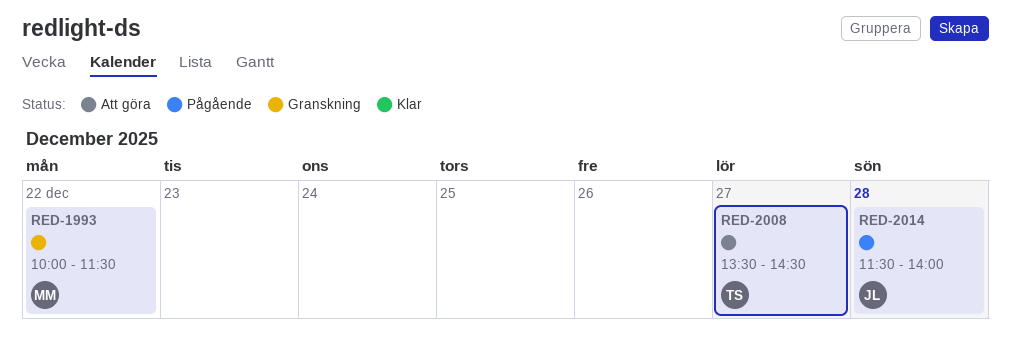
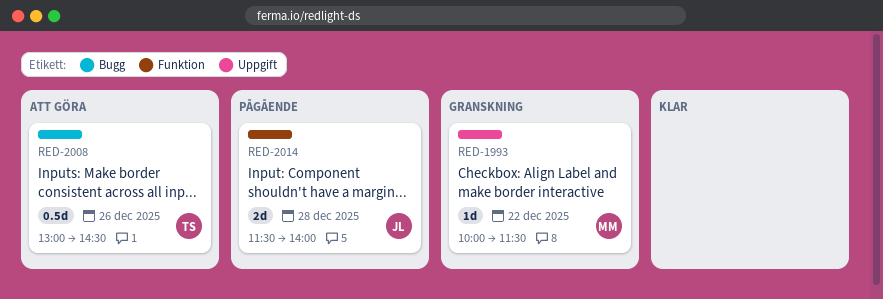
RED-2008, day: Dec 27 -> Dec 26
RED-2008, begins: 13:30 -> 13:00

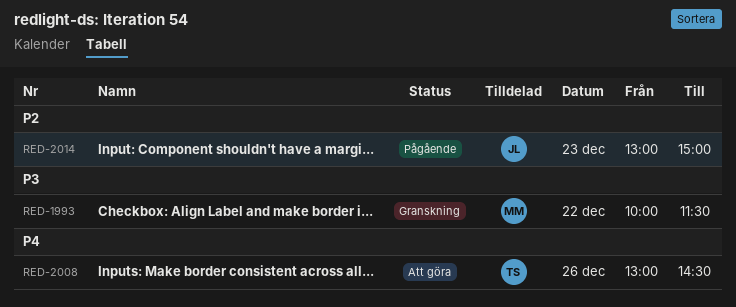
RED-2014, day: Dec 28 -> Dec 23
RED-2014, begins: 11:30 -> 13:00
RED-2014, ends: 14:00 -> 15:00

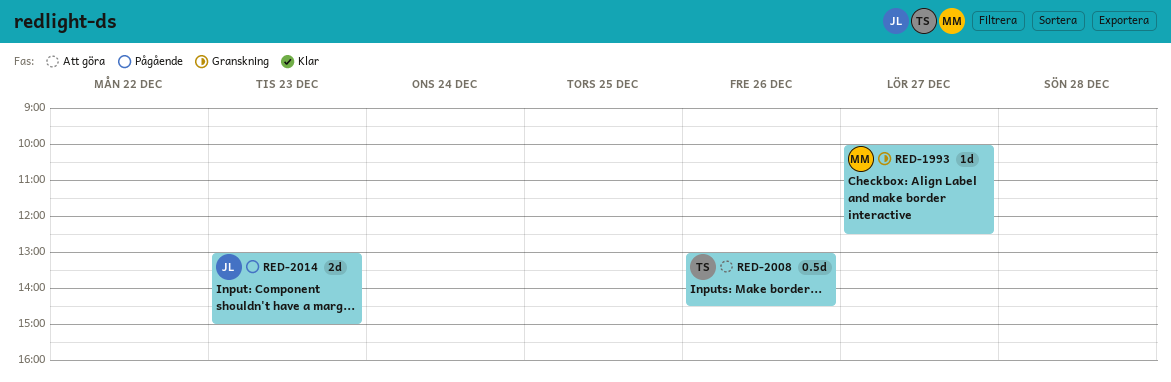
RED-1993, day: Dec 22 -> Dec 27
RED-1993, ends: 11:30 -> 12:30

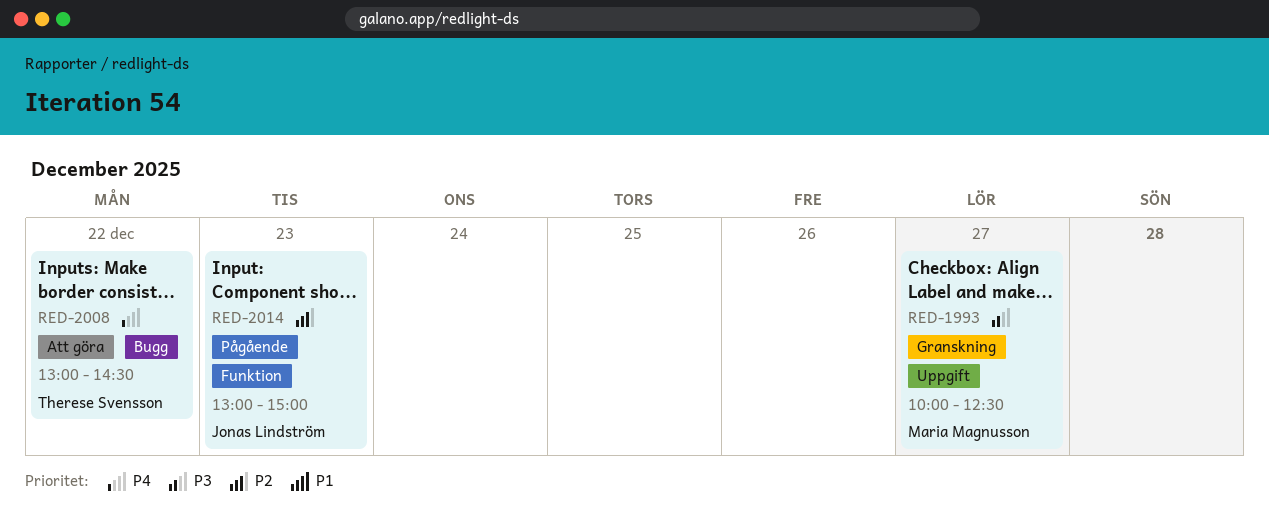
RED-2008, day: Dec 26 -> Dec 22

